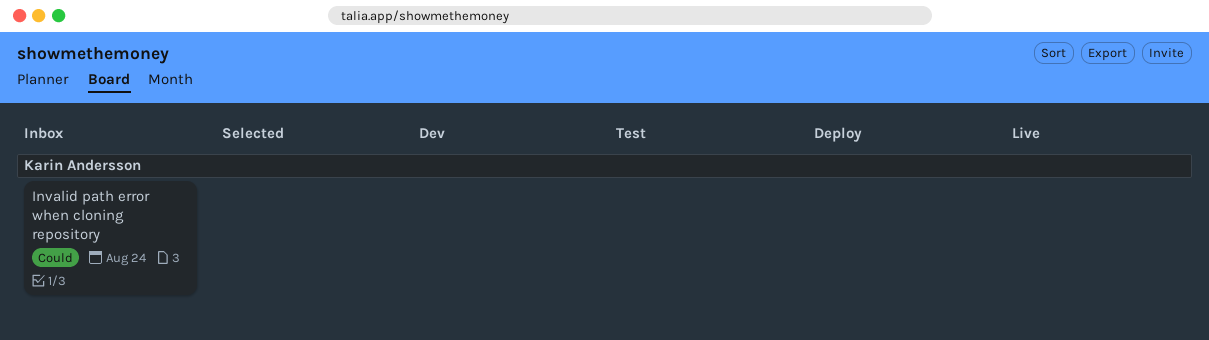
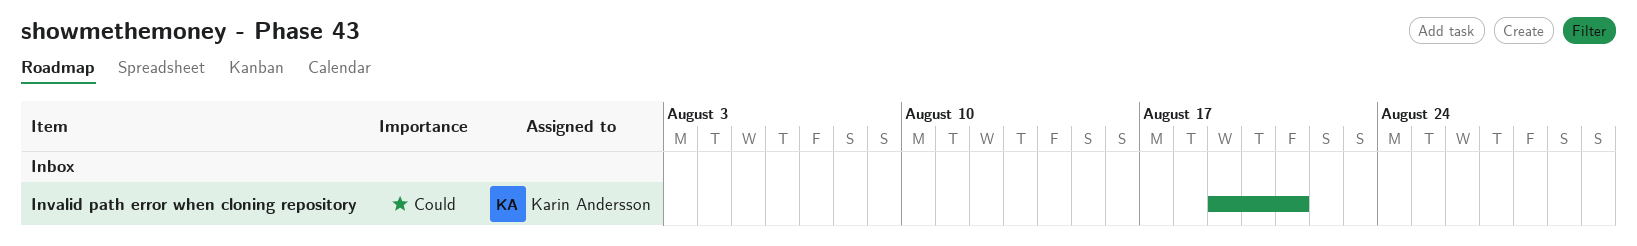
Invalid path error when cloning repository, due: Aug 24 -> Aug 21

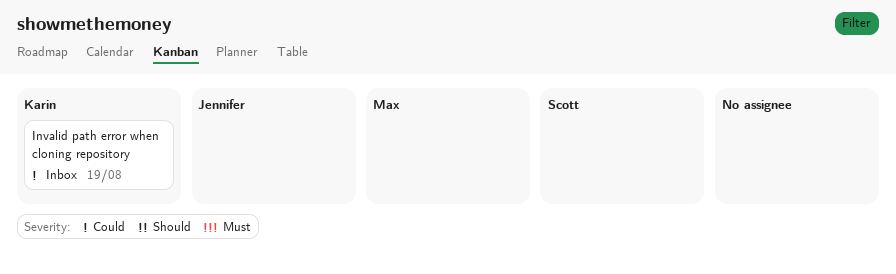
Invalid path error when cloning repository, due: Aug 21 -> Aug 19

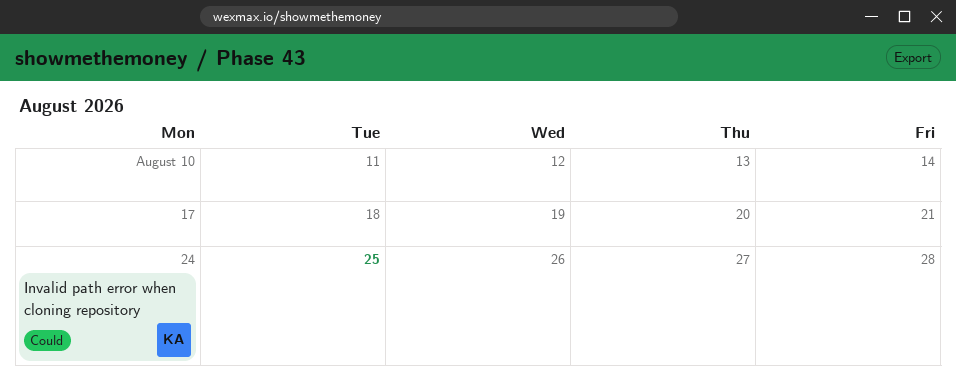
Invalid path error when cloning repository, due: Aug 19 -> Aug 24

